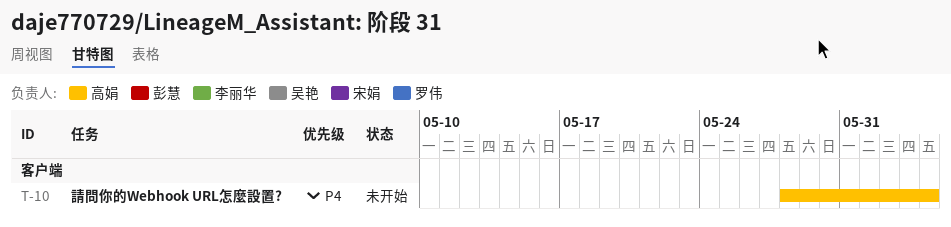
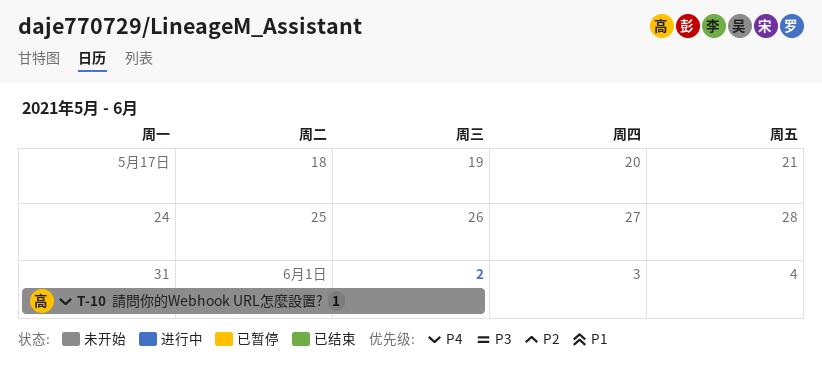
T-10, start: May 28 -> May 31
T-10, due: Jun 4 -> Jun 2

